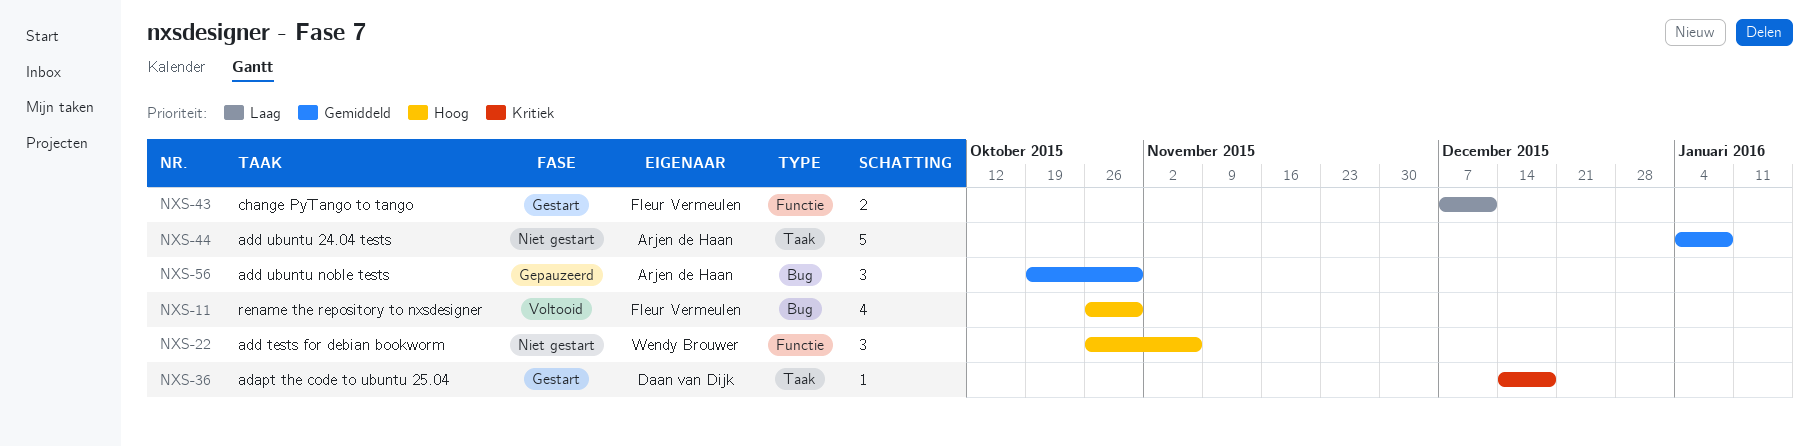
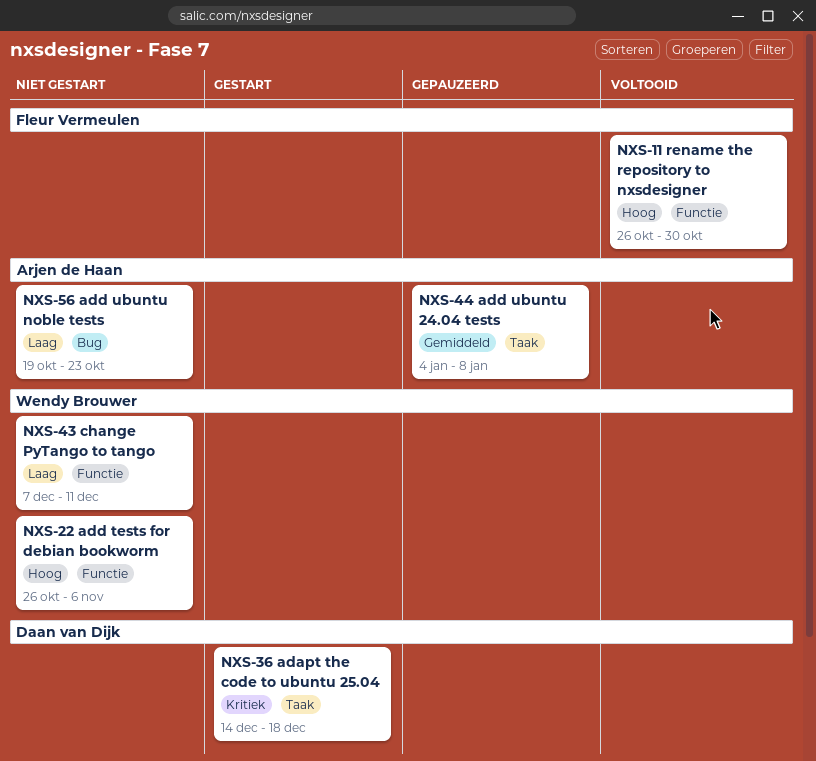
NXS-11, label: Bug -> Functie
NXS-43, status: Gestart -> Niet gestart
NXS-43, owner: Fleur Vermeulen -> Wendy Brouwer
NXS-44, status: Niet gestart -> Gepauzeerd
NXS-56, status: Gepauzeerd -> Niet gestart
NXS-56, priority: Gemiddeld -> Laag
NXS-56, due: Oct 30 -> Oct 23

